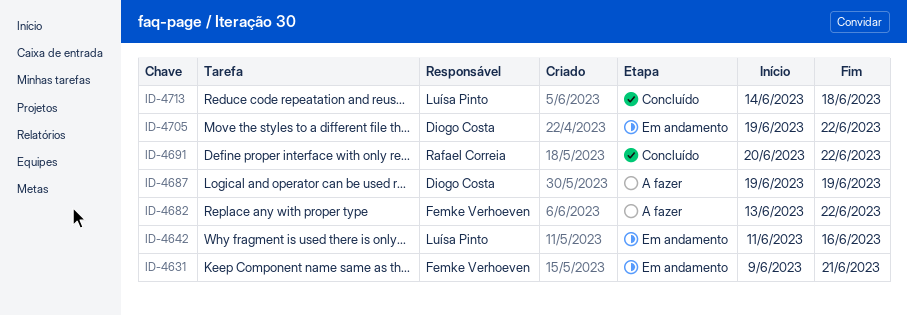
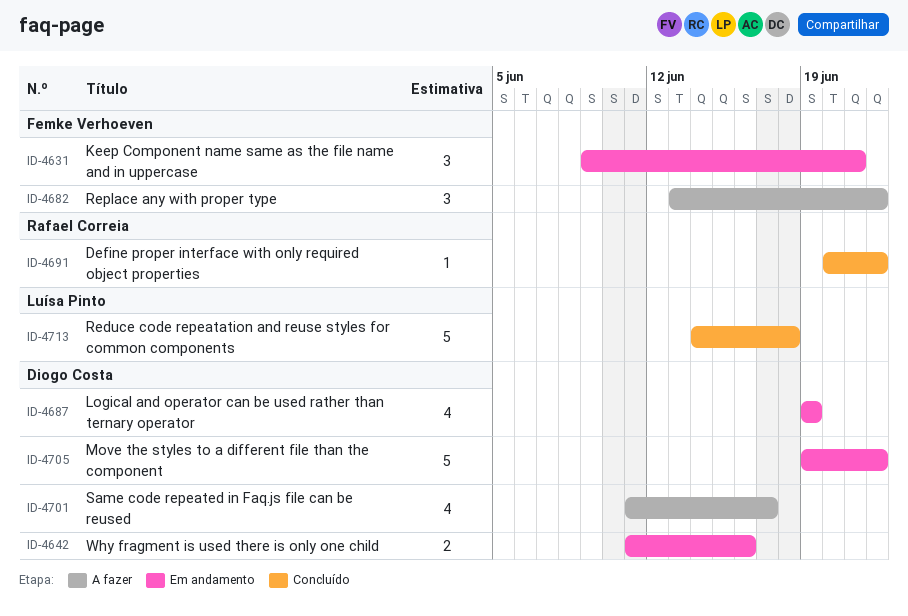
ID-4642, owner: Luísa Pinto -> Diogo Costa
ID-4687, status: A fazer -> Em andamento
ID-4701: none -> present

